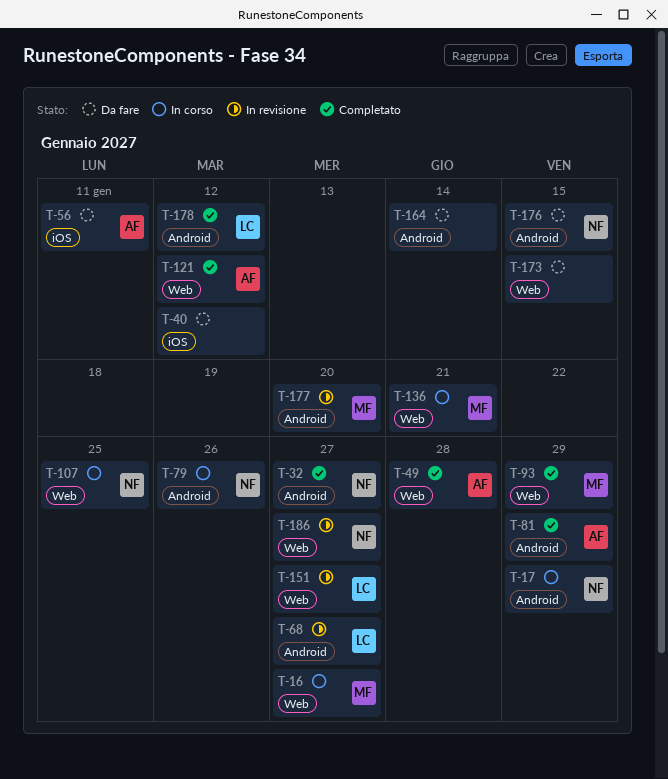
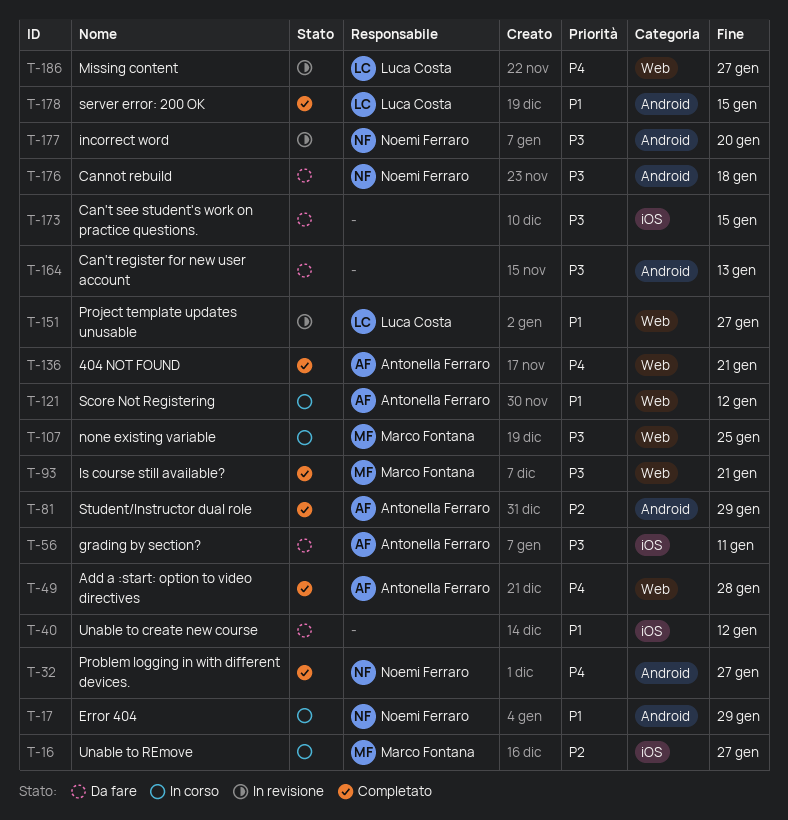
T-16, label: Web -> iOS
T-68: present -> none
T-79: present -> none
T-93, due: Jan 29 -> Jan 21
T-107, owner: Noemi Ferraro -> Marco Fontana
T-121, status: Completato -> In corso
T-136, status: In corso -> Completato
T-136, owner: Marco Fontana -> Antonella Ferraro
T-164, due: Jan 14 -> Jan 13
T-173, label: Web -> iOS
T-176, due: Jan 15 -> Jan 18
T-177, owner: Marco Fontana -> Noemi Ferraro
T-178, due: Jan 12 -> Jan 15
T-186, owner: Noemi Ferraro -> Luca Costa

